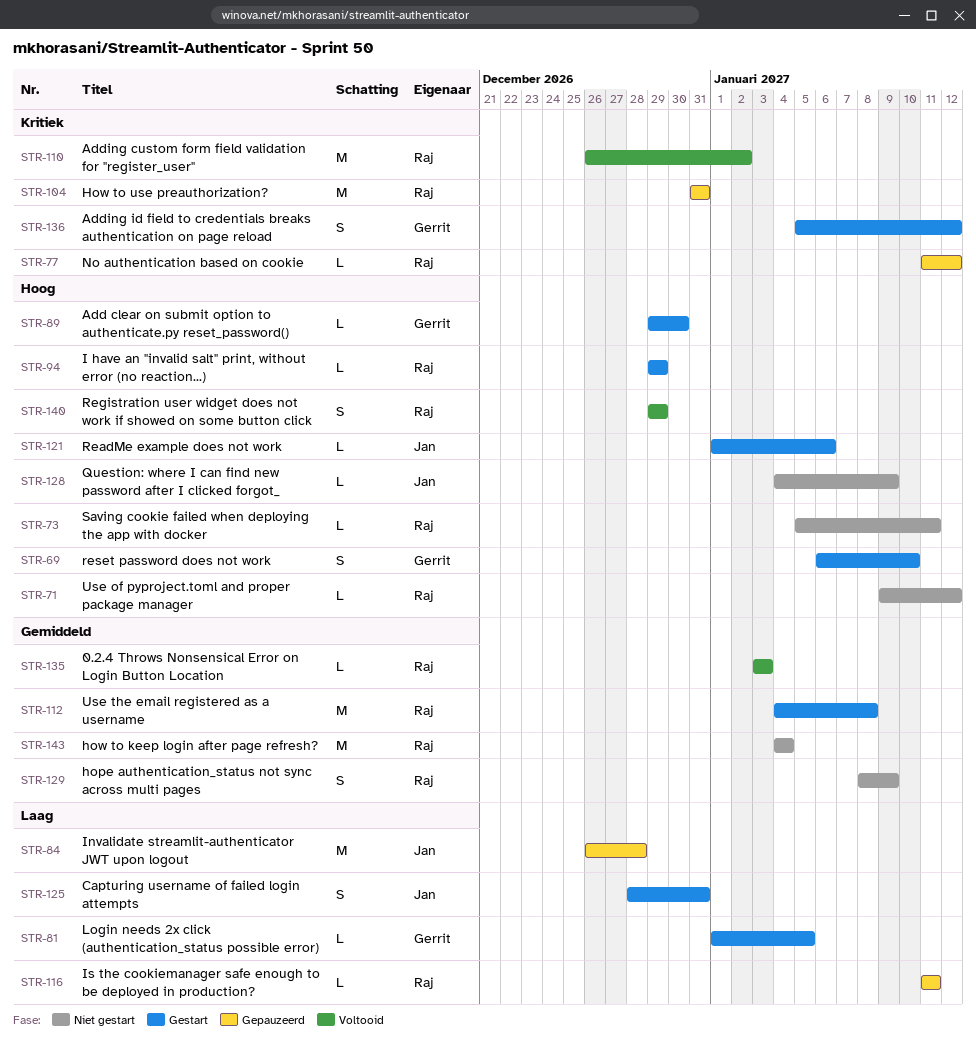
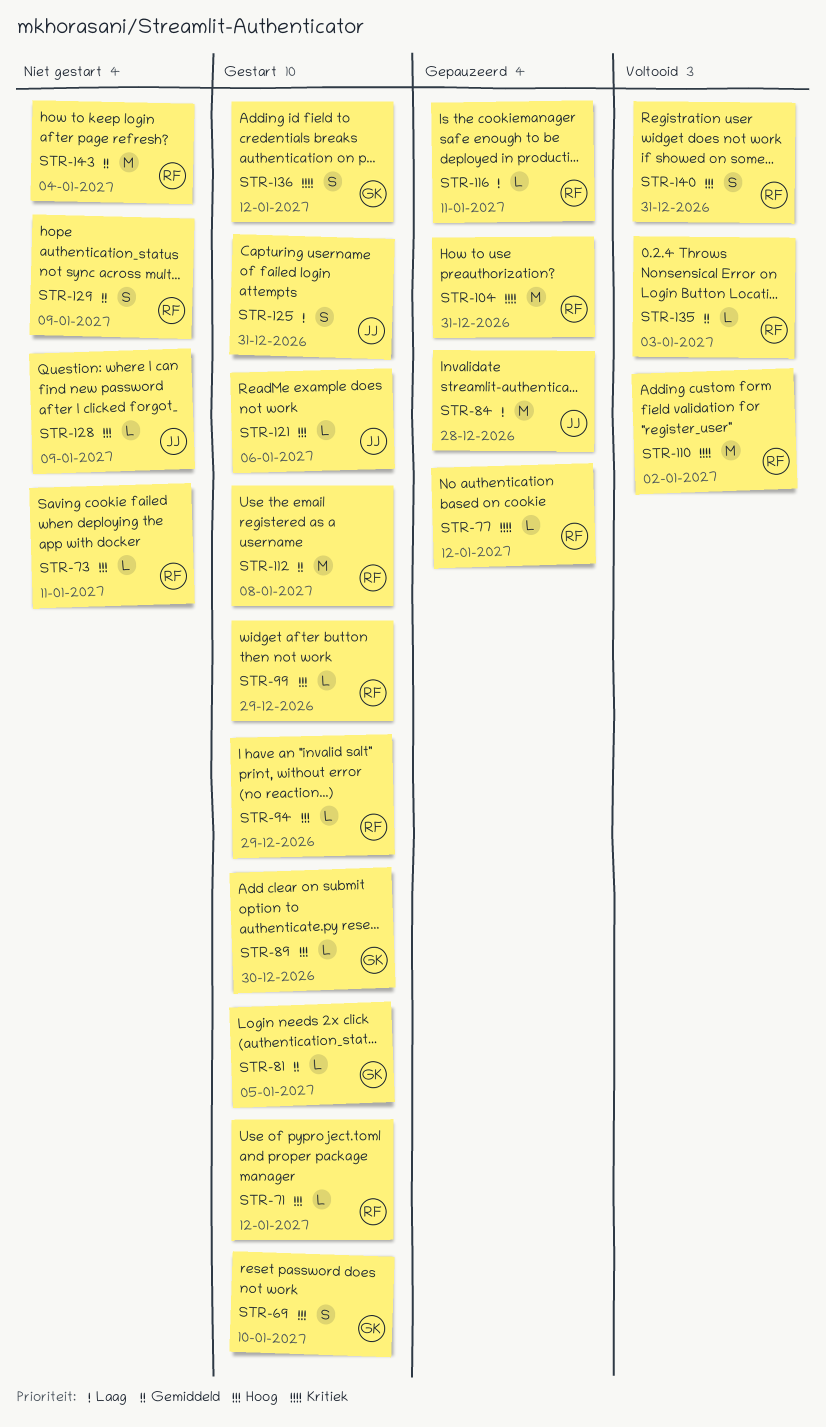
STR-71, status: Niet gestart -> Gestart
STR-81, priority: Laag -> Gemiddeld
STR-99: none -> present
STR-140, due: Dec 29 -> Dec 31

